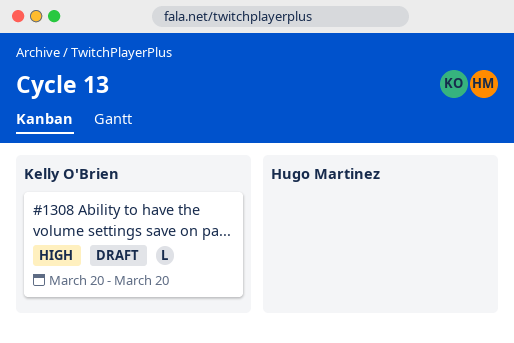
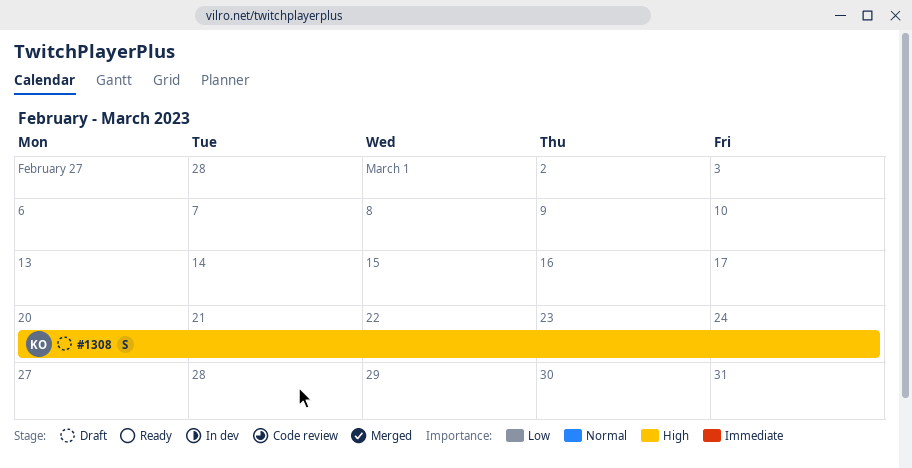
#1308, estimate: L -> S
#1308, due: Mar 20 -> Mar 24

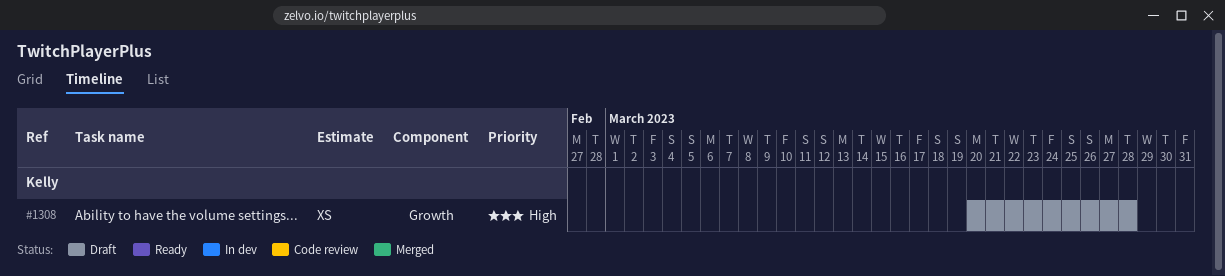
#1308, estimate: S -> XS
#1308, due: Mar 24 -> Mar 28

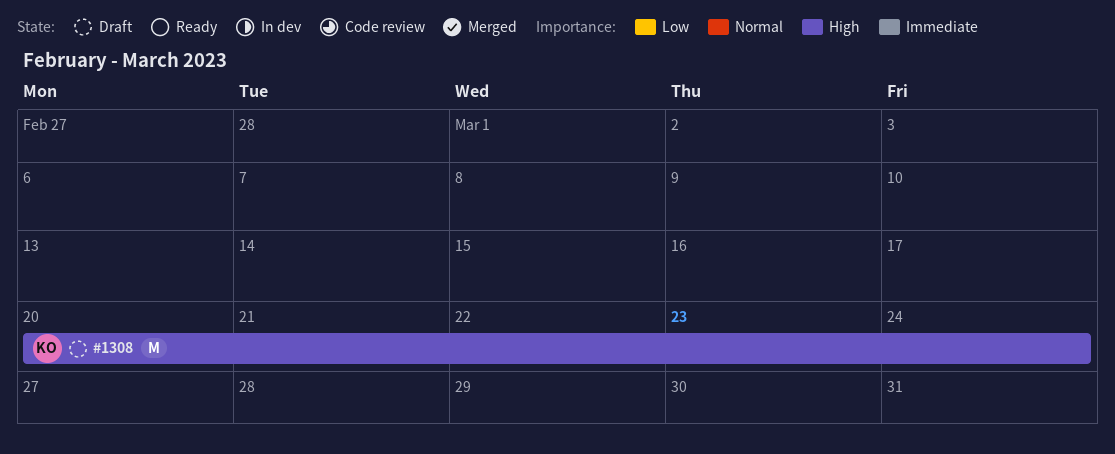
#1308, estimate: XS -> M
#1308, due: Mar 28 -> Mar 24

